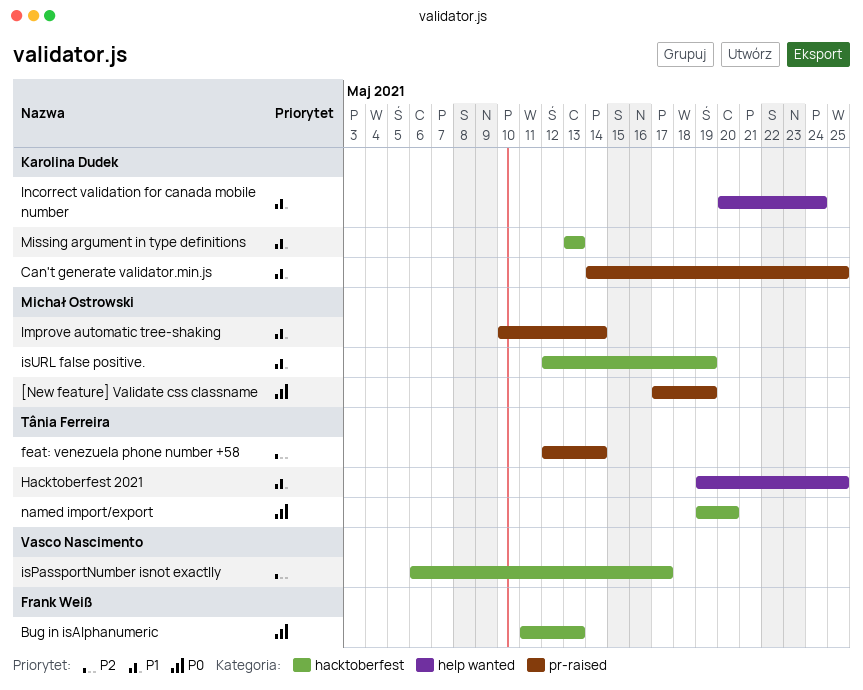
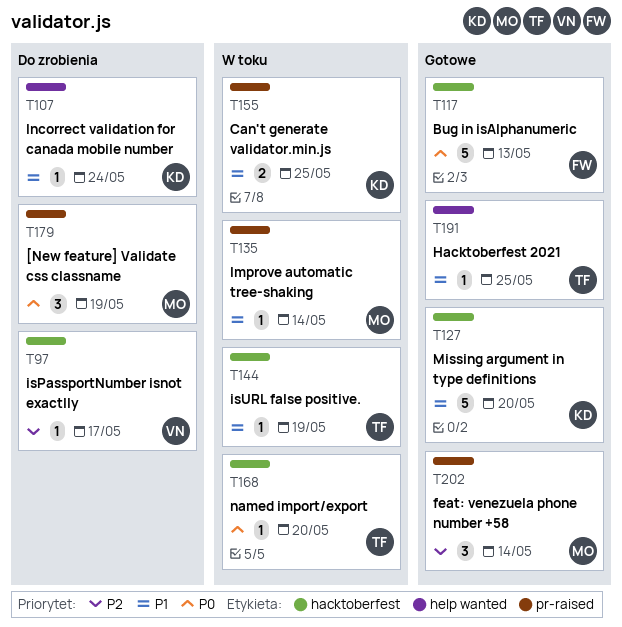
feat: venezuela phone number +58, owner: Tânia Ferreira -> Michał Ostrowski
isURL false positive., owner: Michał Ostrowski -> Tânia Ferreira
Missing argument in type definitions, due: May 13 -> May 20

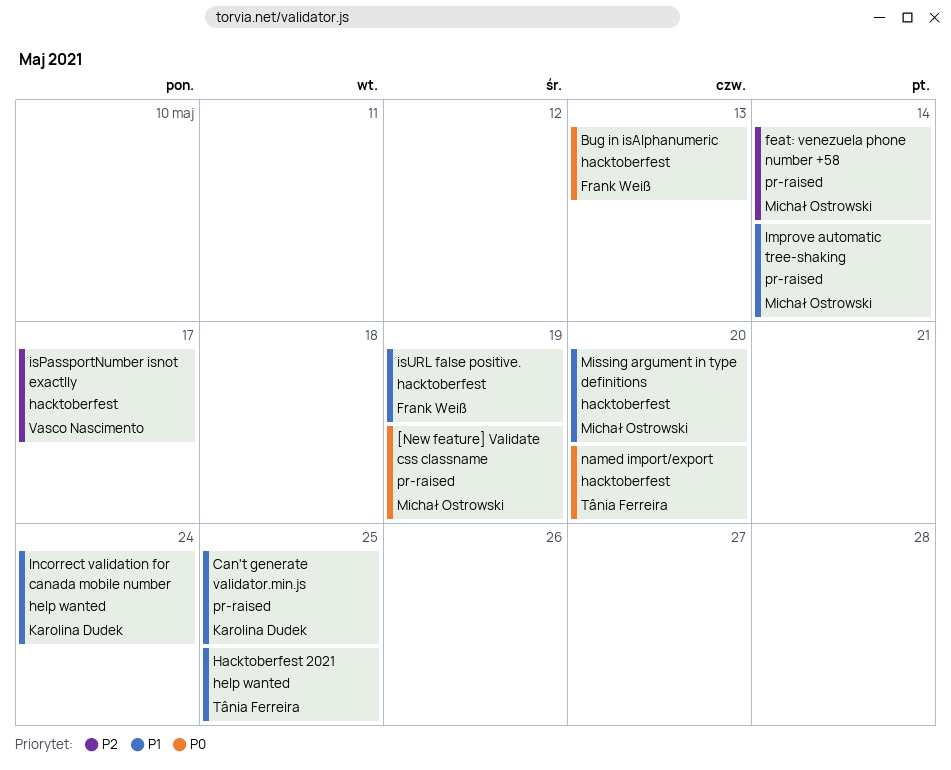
isURL false positive., owner: Tânia Ferreira -> Frank Weiß
Missing argument in type definitions, owner: Karolina Dudek -> Michał Ostrowski

